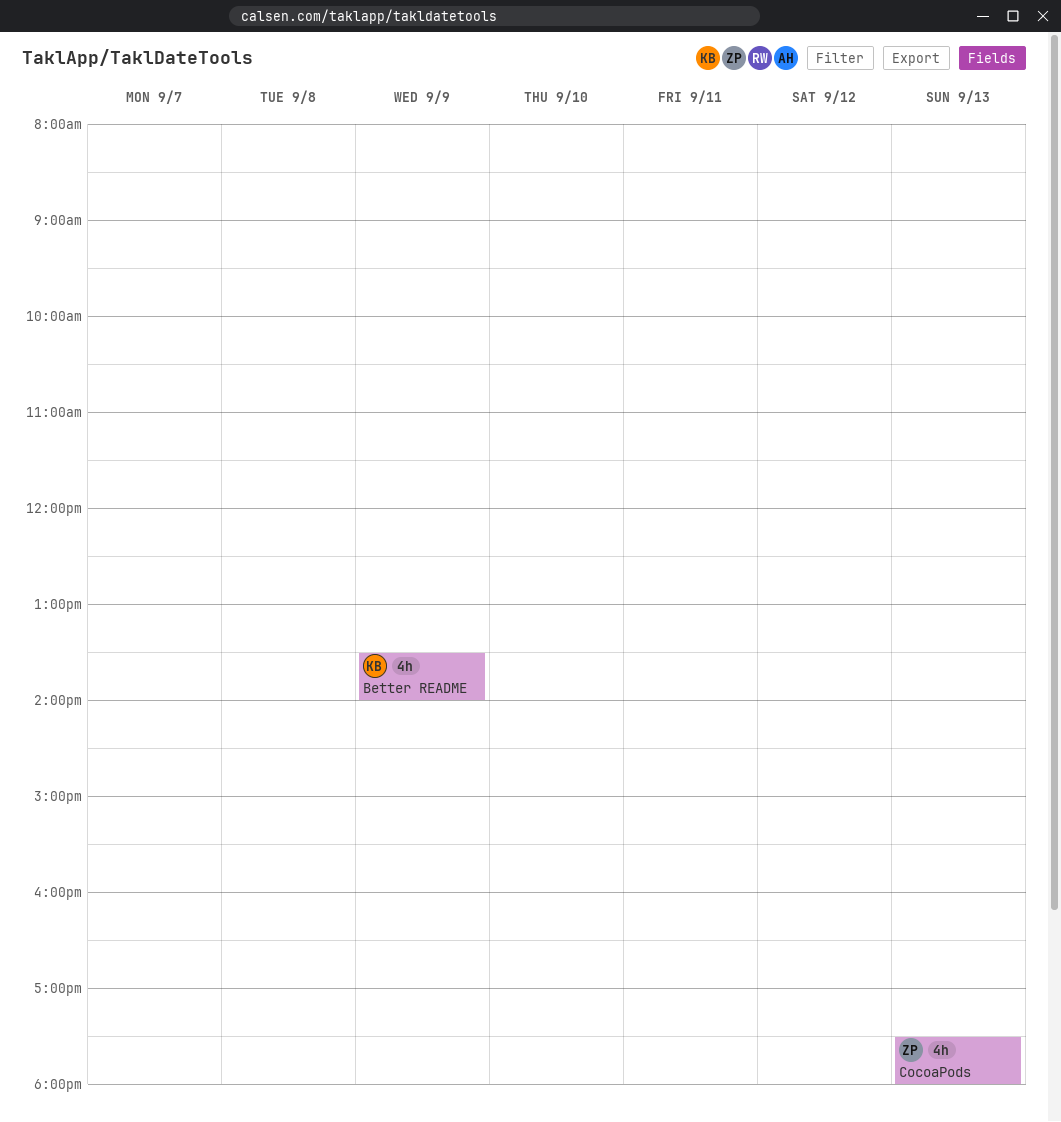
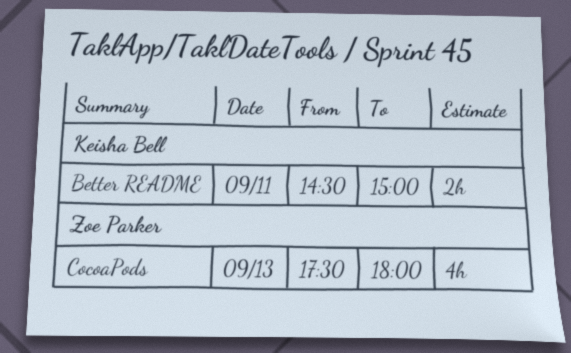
Better README, estimate: 4h -> 2h
Better README, day: Sep 9 -> Sep 11
Better README, begins: 13:30 -> 14:30
Better README, ends: 14:00 -> 15:00

